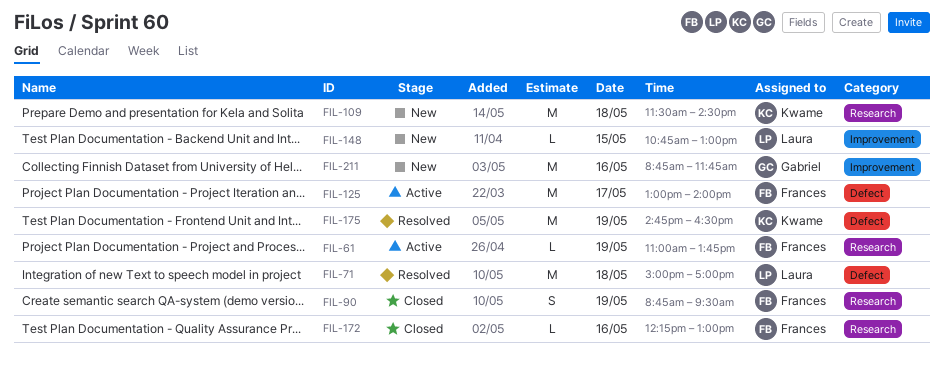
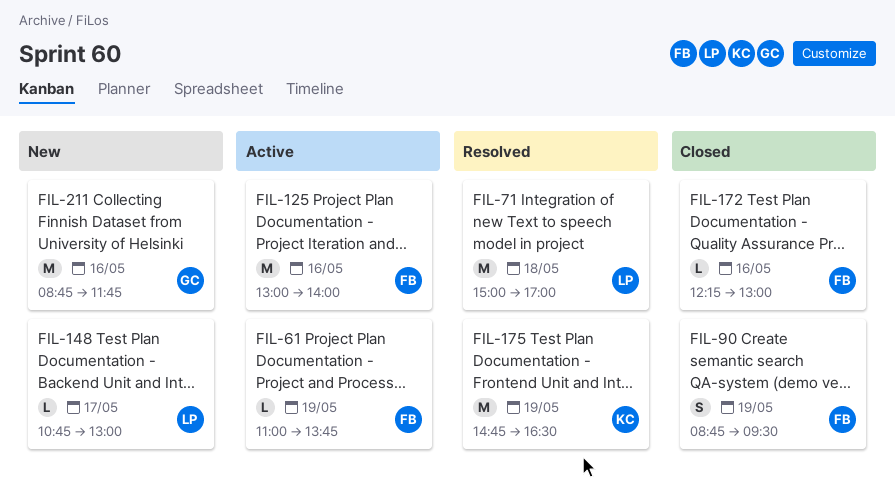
FIL-109: present -> none
FIL-125, day: May 17 -> May 16
FIL-148, day: May 15 -> May 17

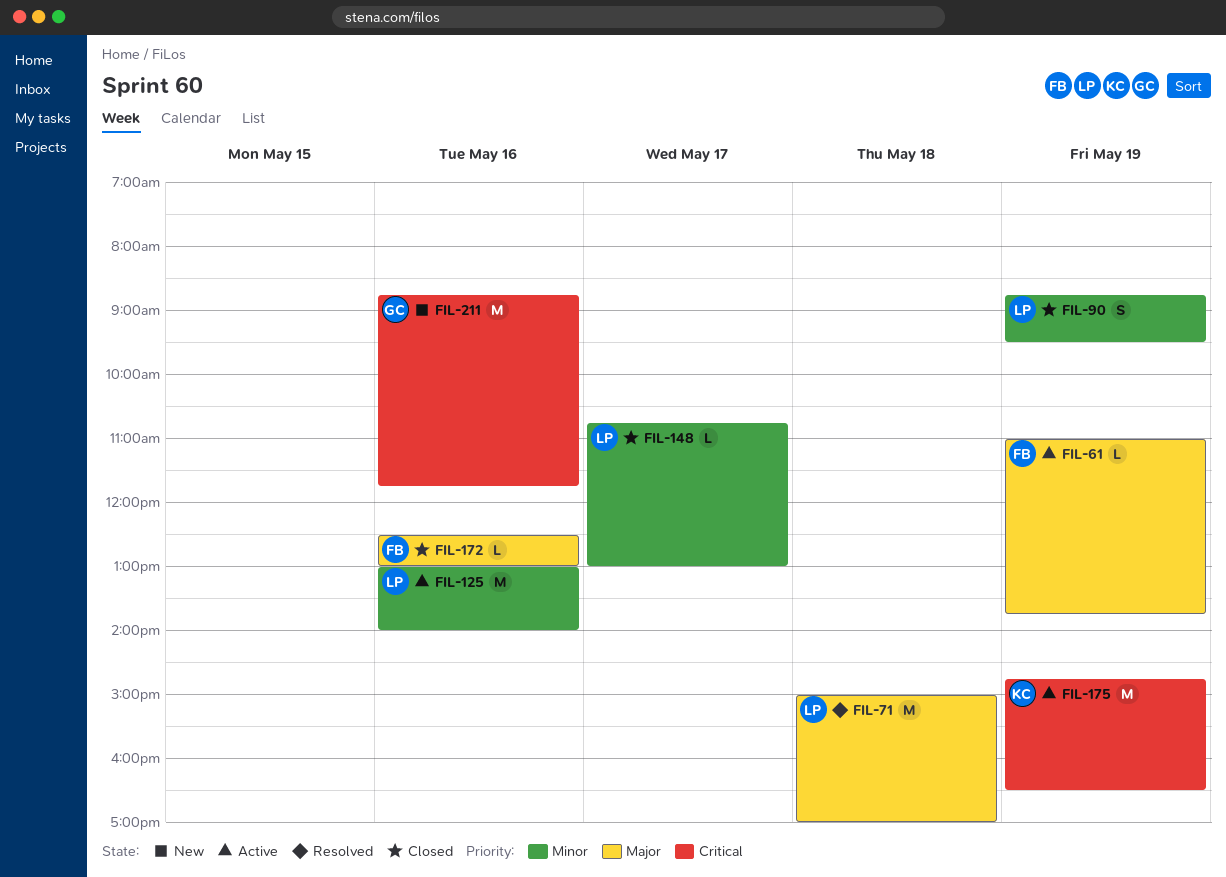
FIL-90, owner: FB -> LP
FIL-125, owner: FB -> LP
FIL-148, status: New -> Closed
FIL-172, begins: 12:15 -> 12:30
FIL-175, status: Resolved -> Active

